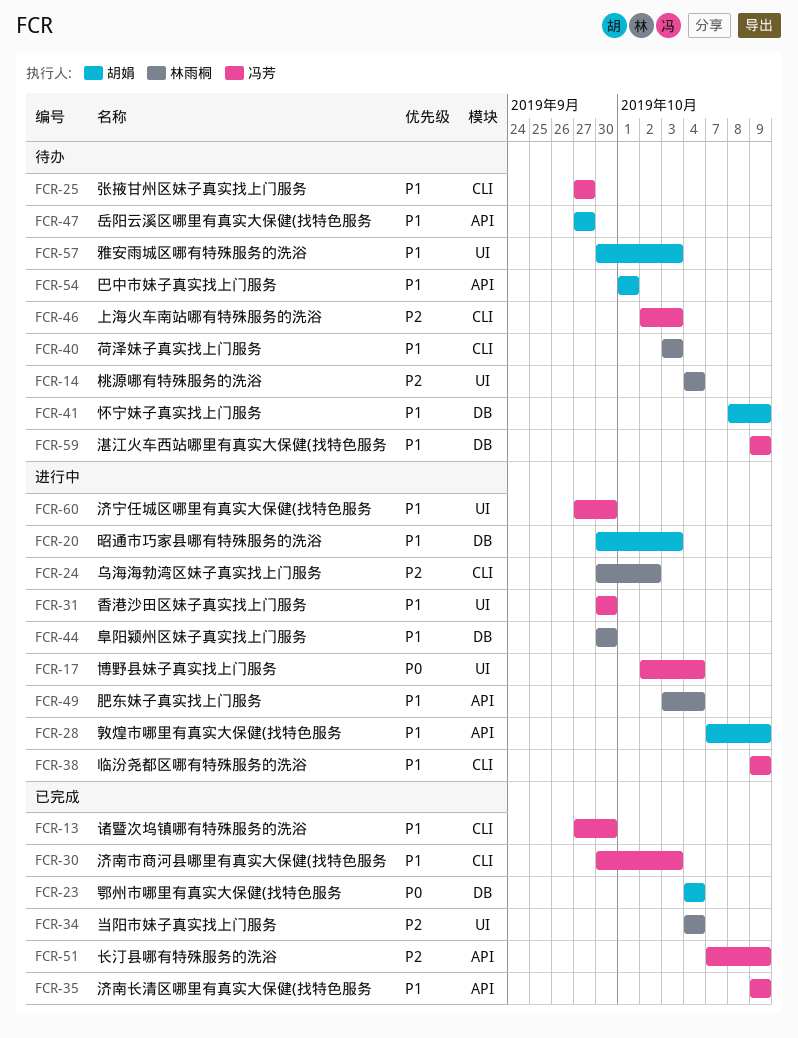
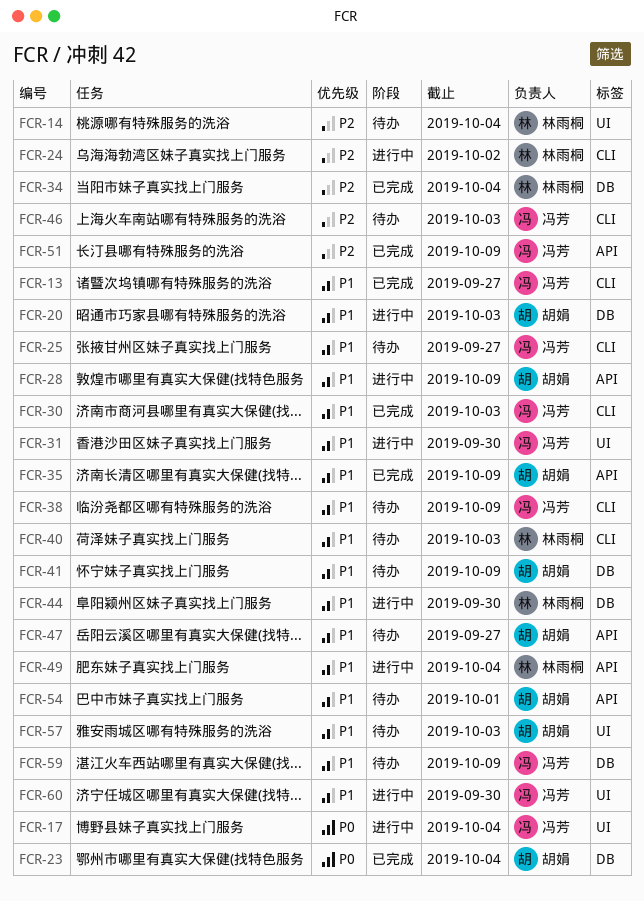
FCR-13, due: Sep 30 -> Sep 27
FCR-34, label: UI -> DB
FCR-35, owner: 冯芳 -> 胡娟
FCR-38, status: 进行中 -> 待办

